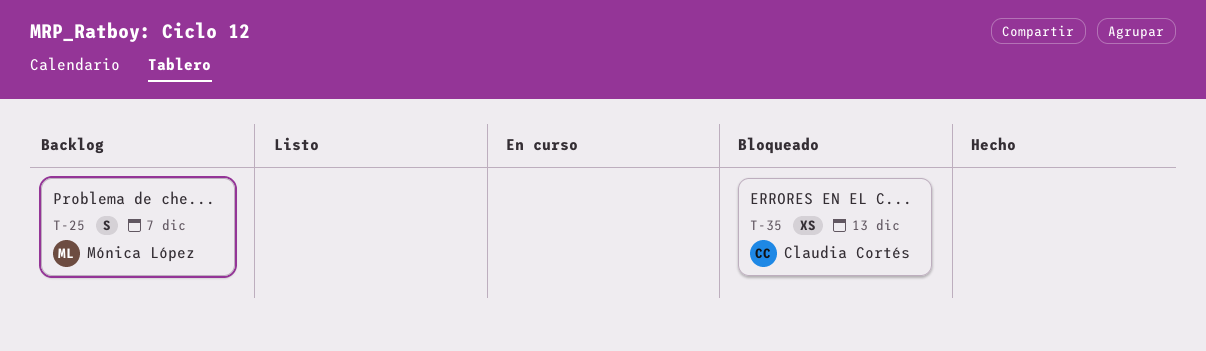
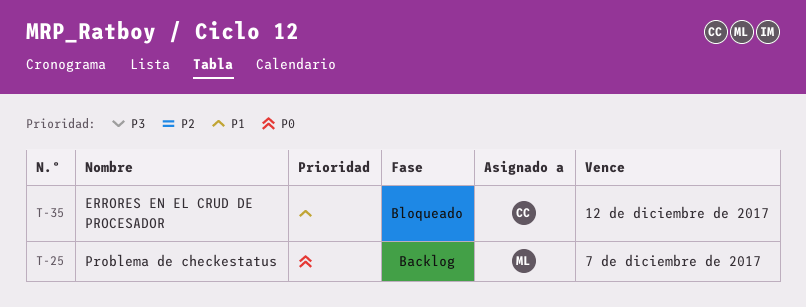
T-35, due: Dec 13 -> Dec 12

